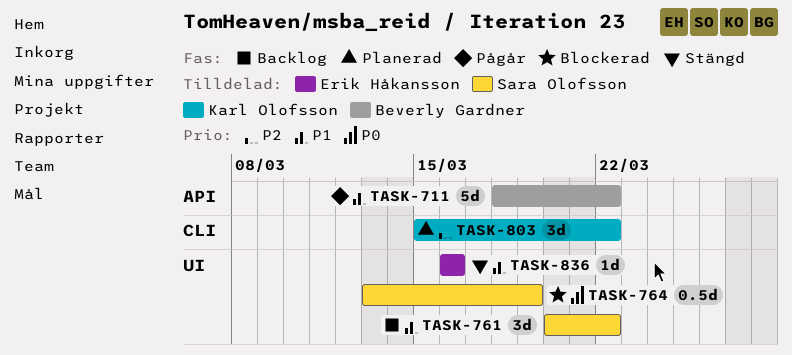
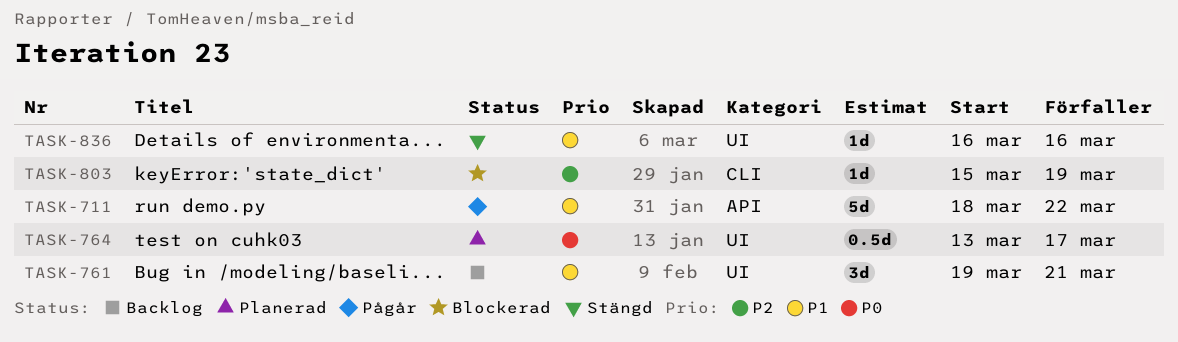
TASK-761, start: Mar 20 -> Mar 19
TASK-761, due: Mar 22 -> Mar 21
TASK-764, status: Blockerad -> Planerad
TASK-764, due: Mar 19 -> Mar 17
TASK-803, status: Planerad -> Blockerad
TASK-803, estimate: 3d -> 1d
TASK-803, due: Mar 22 -> Mar 19

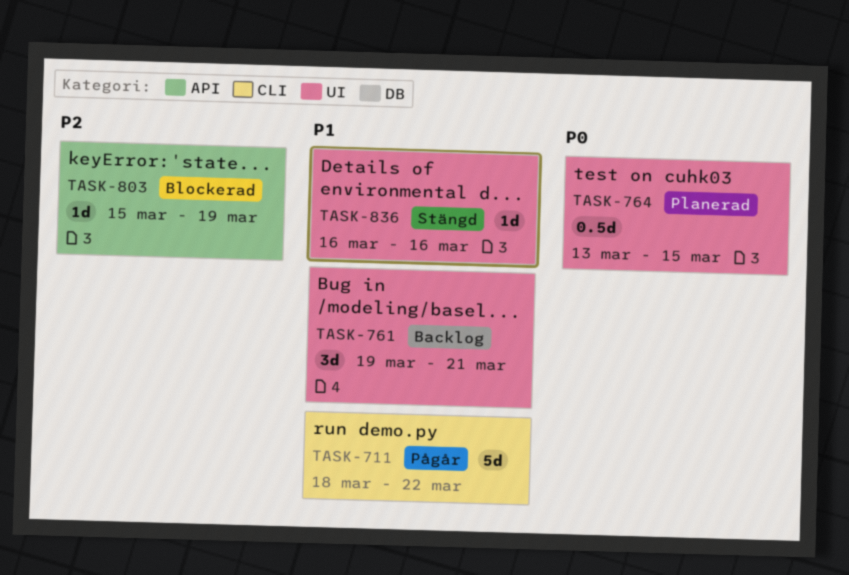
TASK-711, label: API -> CLI
TASK-764, due: Mar 17 -> Mar 15
TASK-803, label: CLI -> API

